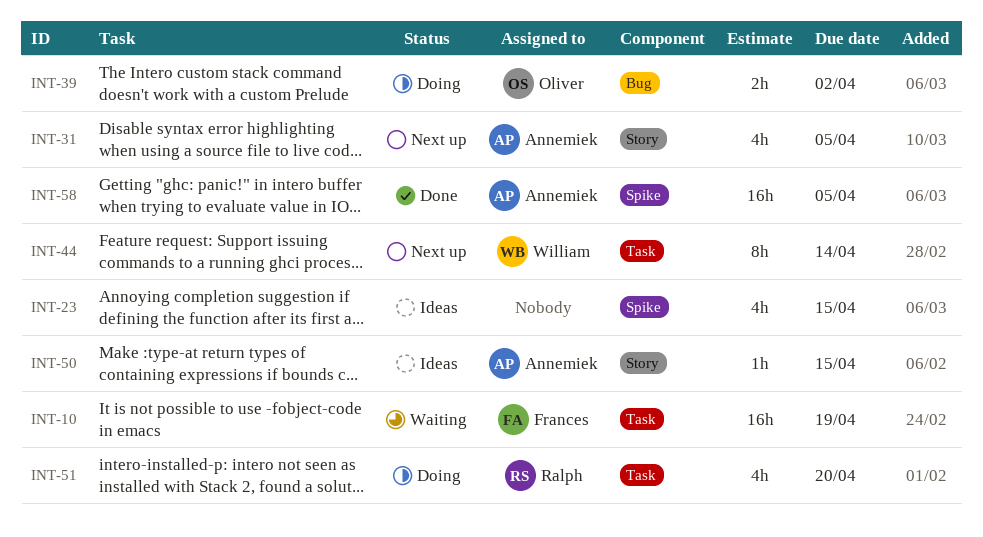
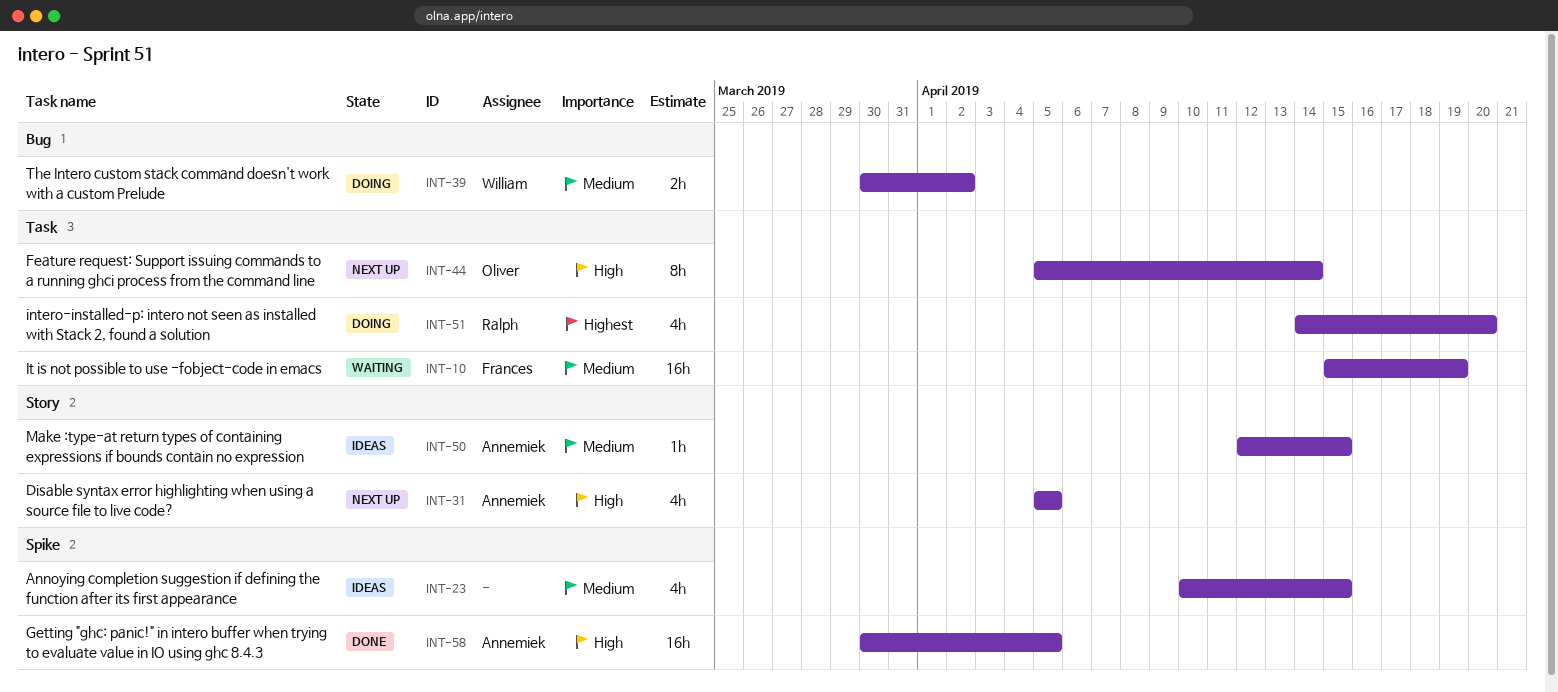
INT-39, owner: Oliver -> William
INT-44, owner: William -> Oliver

